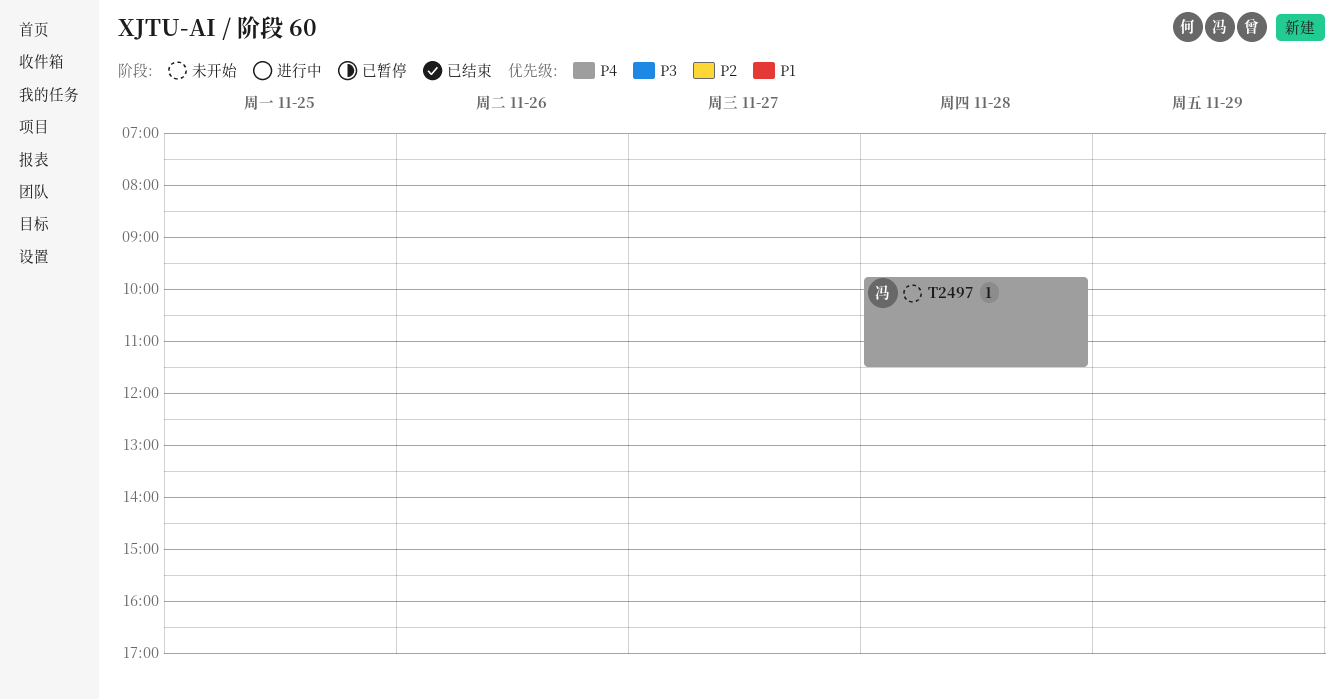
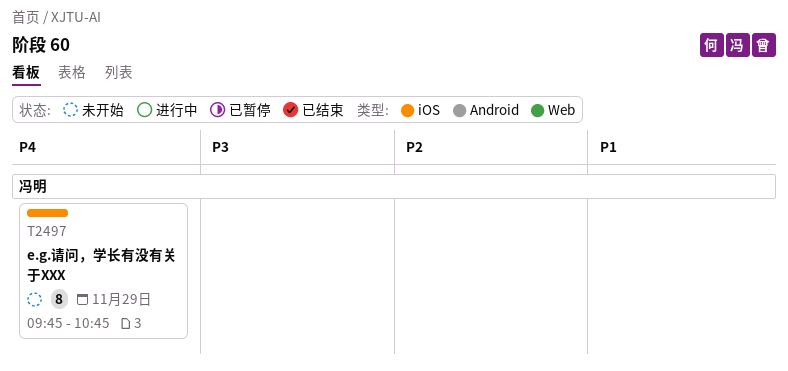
T2497, estimate: 1 -> 8
T2497, day: Nov 28 -> Nov 29
T2497, ends: 11:30 -> 10:45

